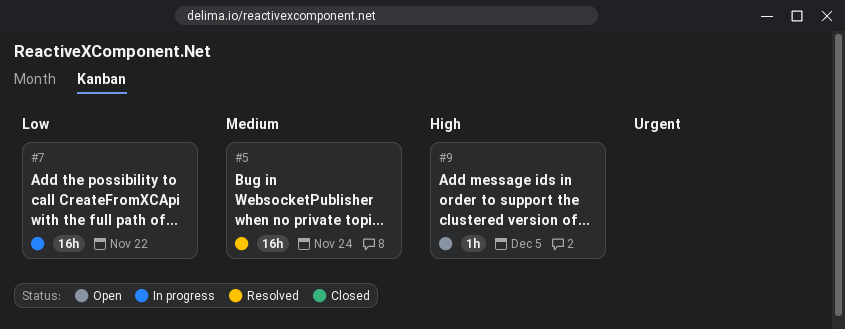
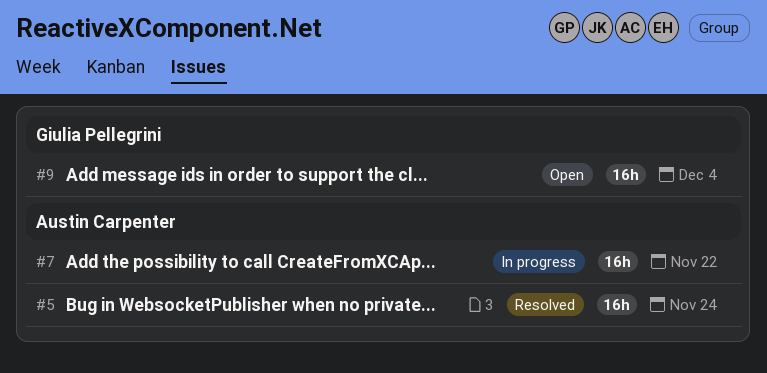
#9, estimate: 1h -> 16h
#9, due: Dec 5 -> Dec 4

